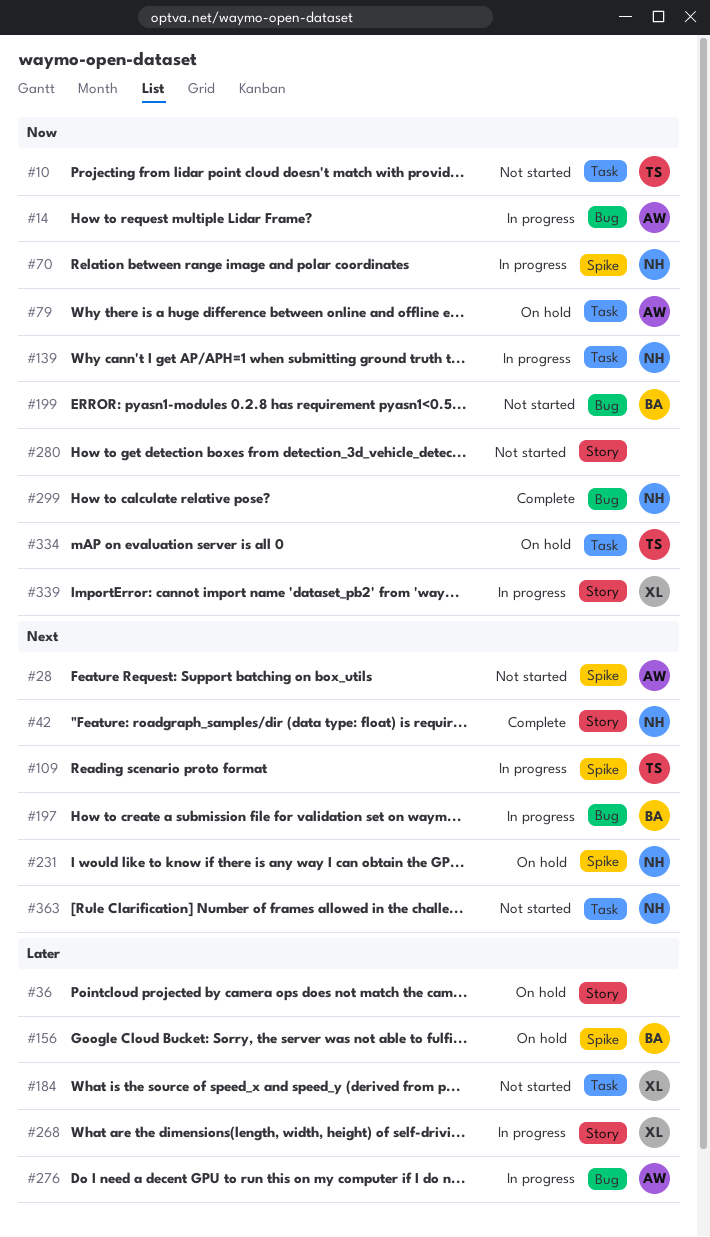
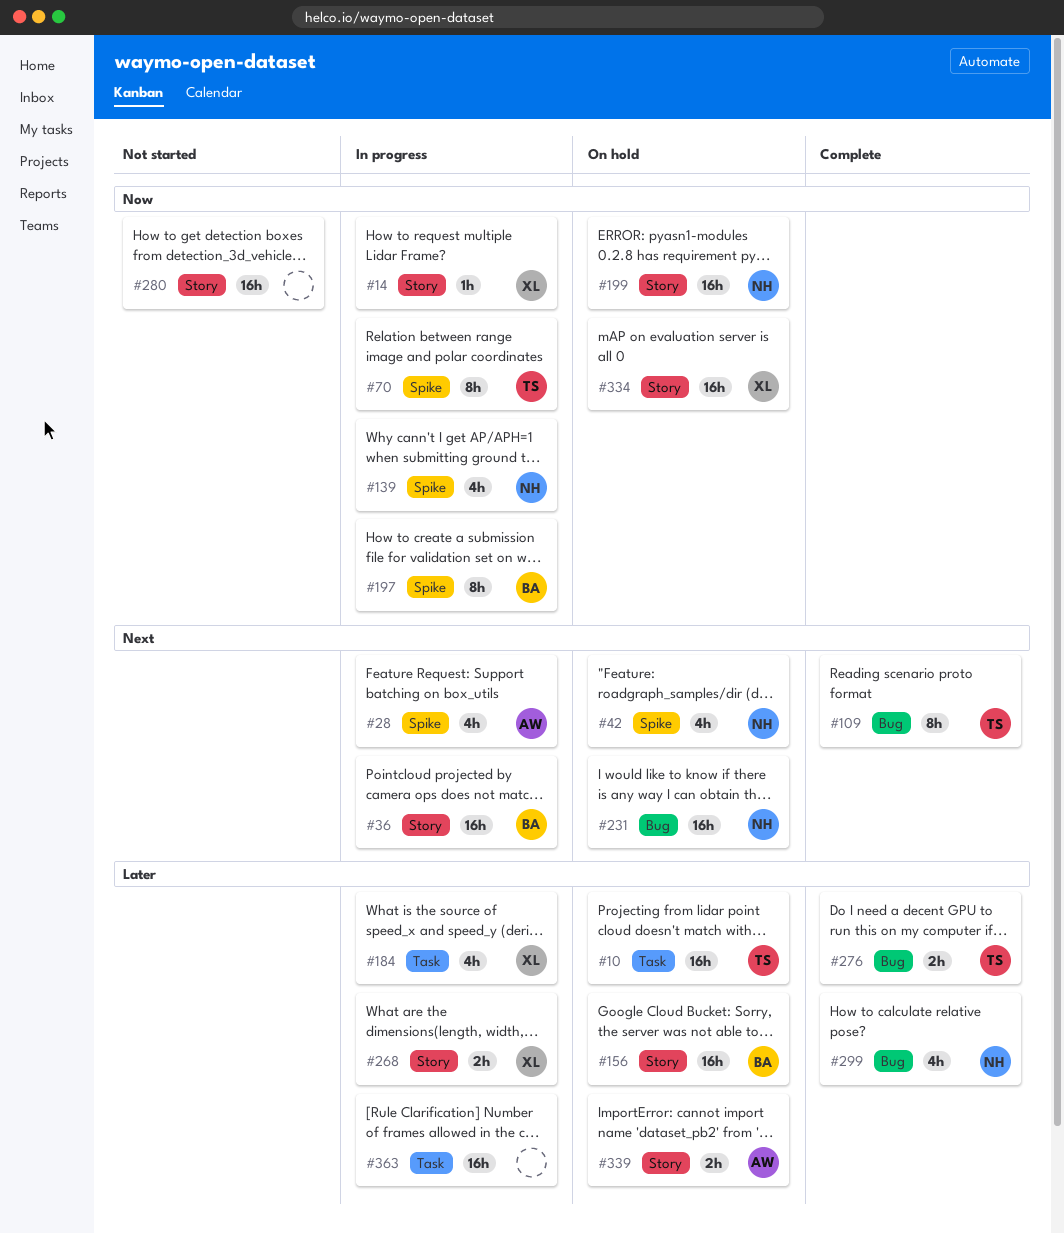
#10, status: Not started -> On hold
#10, priority: Now -> Later
#14, owner: AW -> XL
#14, label: Bug -> Story
#28, status: Not started -> In progress
#36, status: On hold -> In progress
#36, owner: none -> BA
#36, priority: Later -> Next
#42, status: Complete -> On hold
#42, label: Story -> Spike
#70, owner: NH -> TS
#79: present -> none
#109, status: In progress -> Complete
#109, label: Spike -> Bug
#139, label: Task -> Spike
#156, label: Spike -> Story
#184, status: Not started -> In progress
#197, priority: Next -> Now
#197, label: Bug -> Spike
#199, status: Not started -> On hold
#199, owner: BA -> NH
#199, label: Bug -> Story
#231, label: Spike -> Bug
#276, status: In progress -> Complete
#276, owner: AW -> TS
#299, priority: Now -> Later
#334, owner: TS -> XL
#334, label: Task -> Story
#339, status: In progress -> On hold
#339, owner: XL -> AW
#339, priority: Now -> Later
#363, status: Not started -> In progress
#363, owner: NH -> none
#363, priority: Next -> Later

